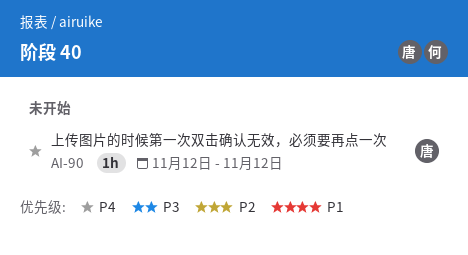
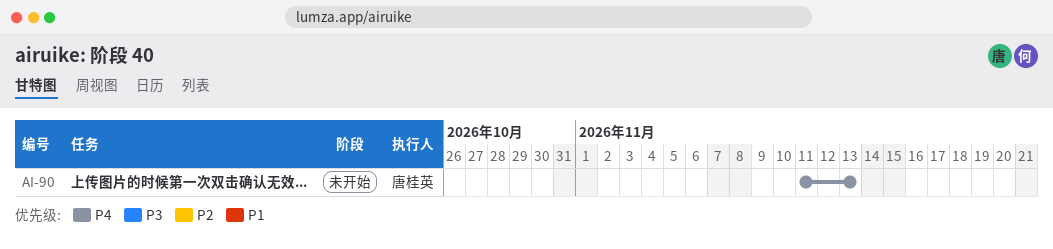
AI-90, start: Nov 12 -> Nov 11
AI-90, due: Nov 12 -> Nov 13

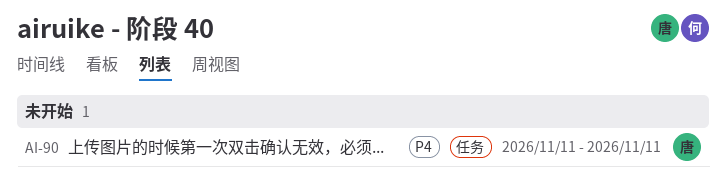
AI-90, due: Nov 13 -> Nov 11

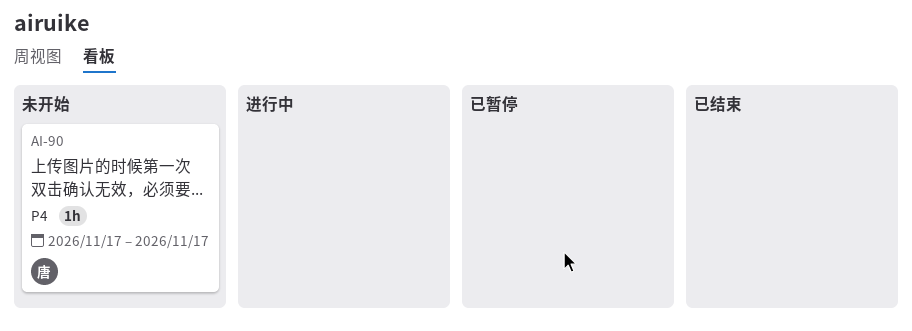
AI-90, start: Nov 11 -> Nov 17
AI-90, due: Nov 11 -> Nov 17

